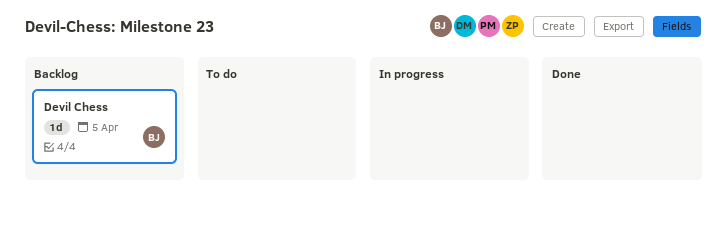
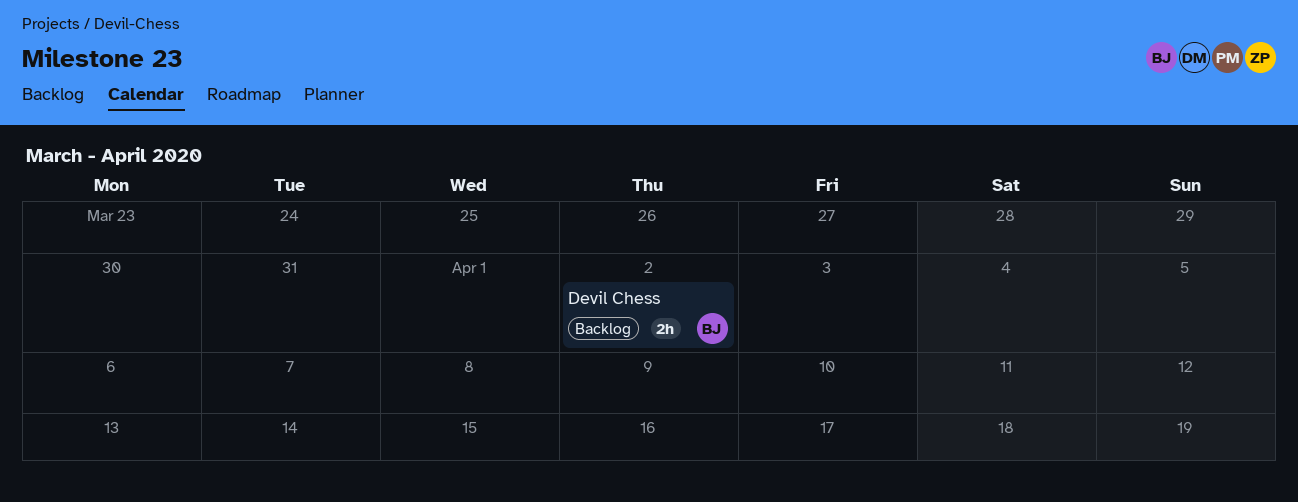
Devil Chess, estimate: 1d -> 2h
Devil Chess, due: Apr 5 -> Apr 2

